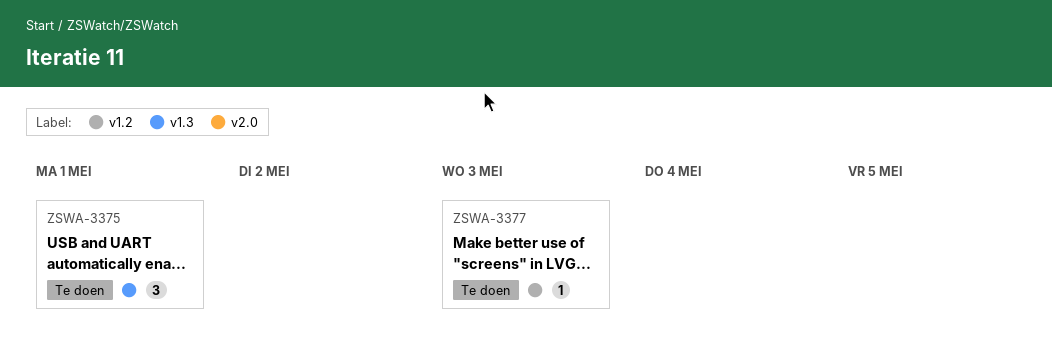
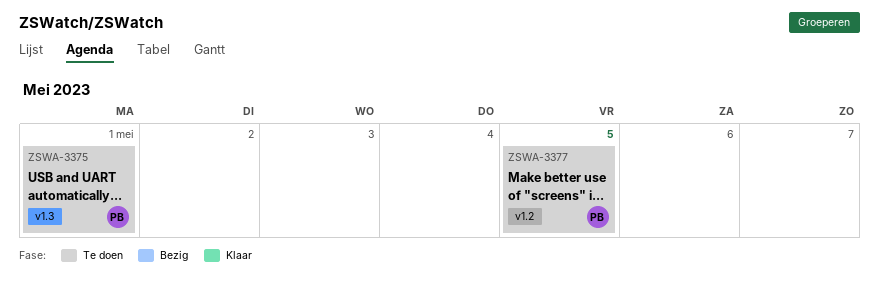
ZSWA-3377, due: May 3 -> May 5

